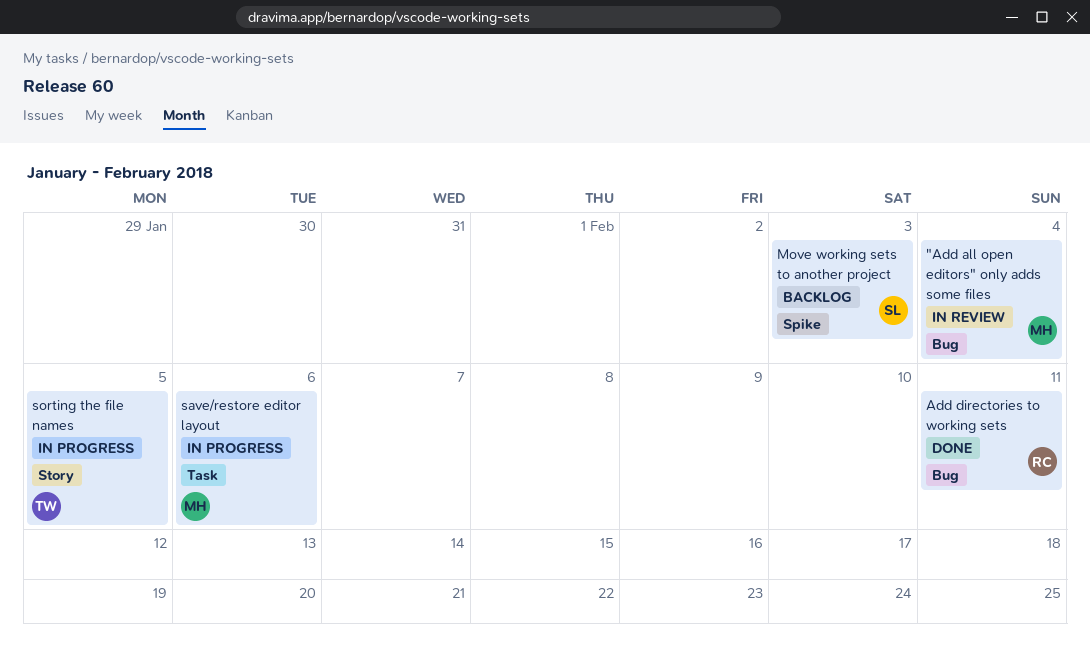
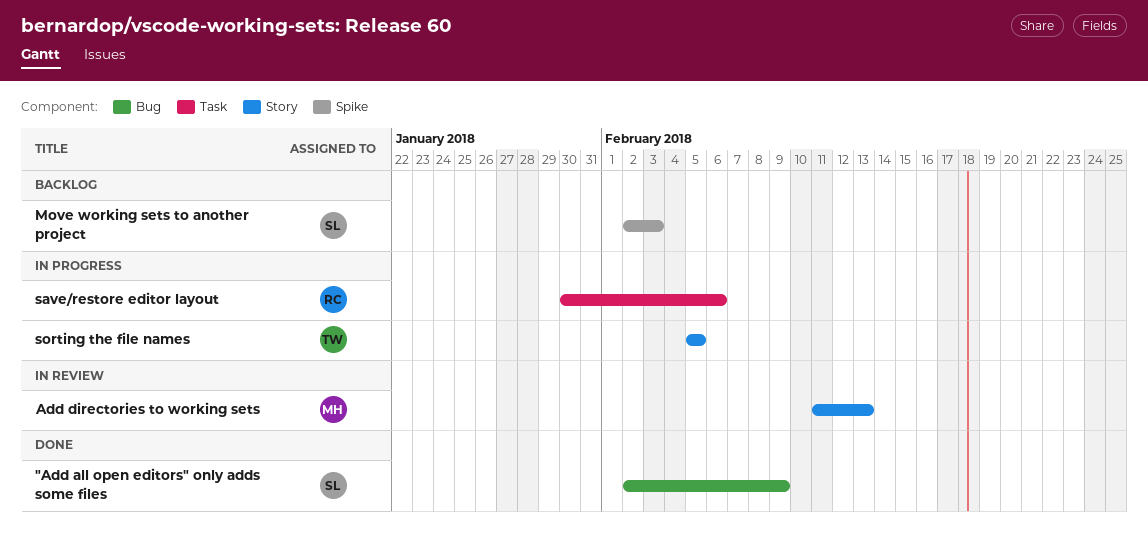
"Add all open editors" only adds some files, status: In review -> Done
"Add all open editors" only adds some files, owner: MH -> SL
"Add all open editors" only adds some files, due: Feb 4 -> Feb 9
Add directories to working sets, status: Done -> In review
Add directories to working sets, owner: RC -> MH
Add directories to working sets, label: Bug -> Story
Add directories to working sets, due: Feb 11 -> Feb 13
save/restore editor layout, owner: MH -> RC

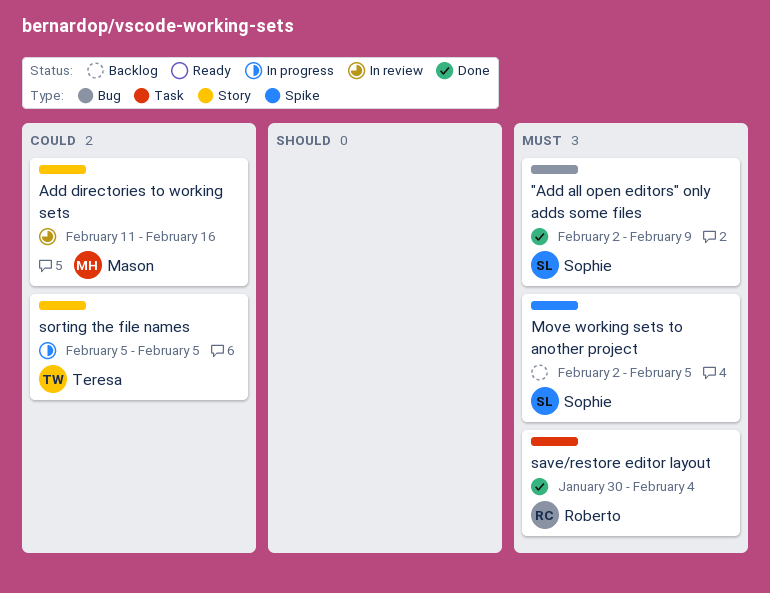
Add directories to working sets, due: Feb 13 -> Feb 16
Move working sets to another project, due: Feb 3 -> Feb 5
save/restore editor layout, status: In progress -> Done
save/restore editor layout, due: Feb 6 -> Feb 4

